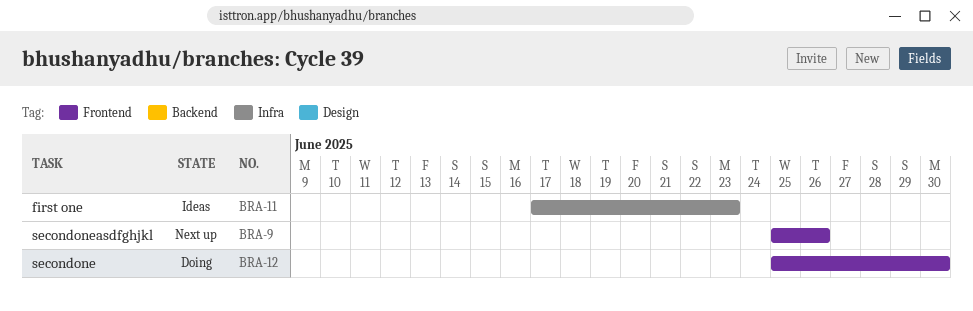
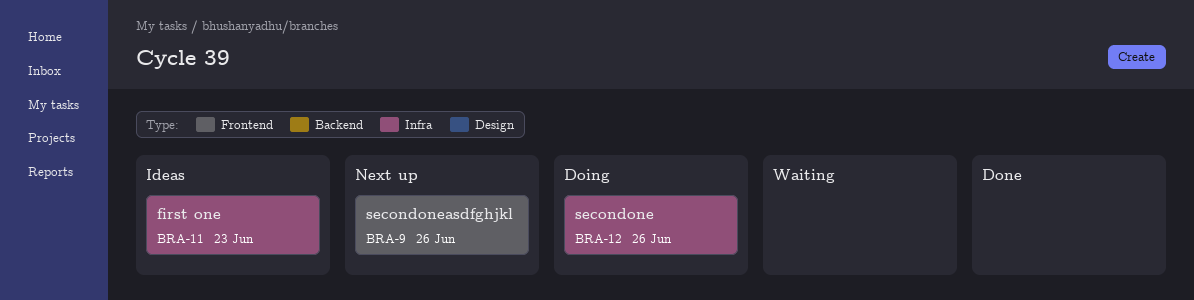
BRA-12, label: Frontend -> Infra
BRA-12, due: Jun 30 -> Jun 26

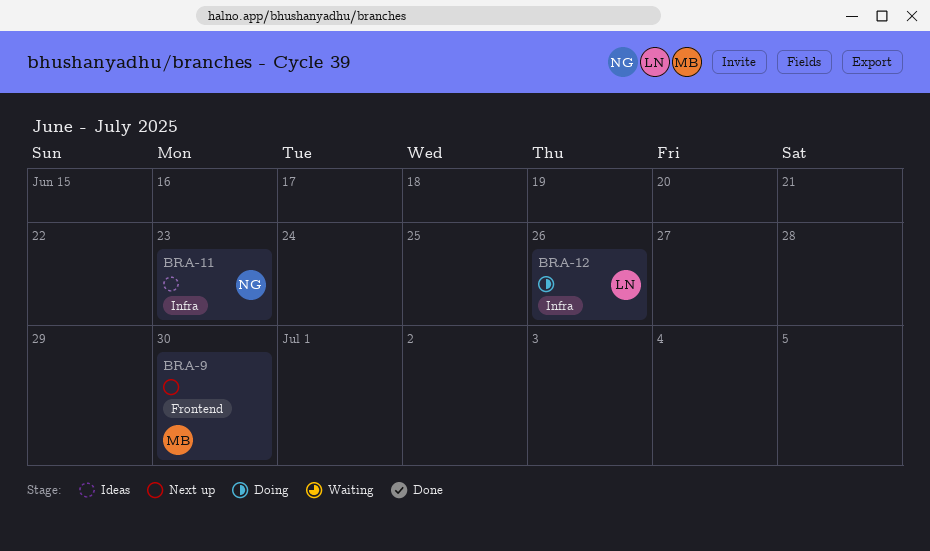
BRA-9, due: Jun 26 -> Jun 30

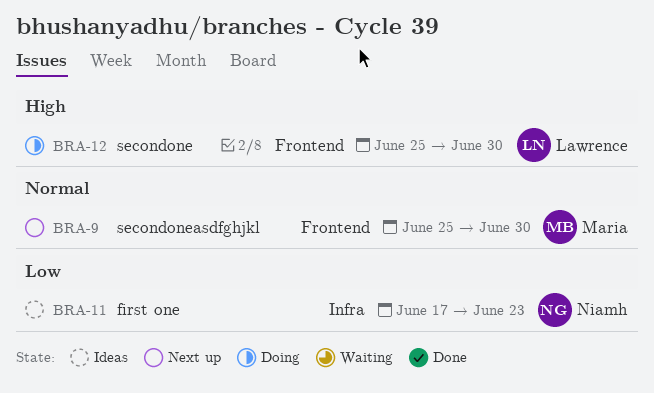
BRA-12, label: Infra -> Frontend
BRA-12, due: Jun 26 -> Jun 30

